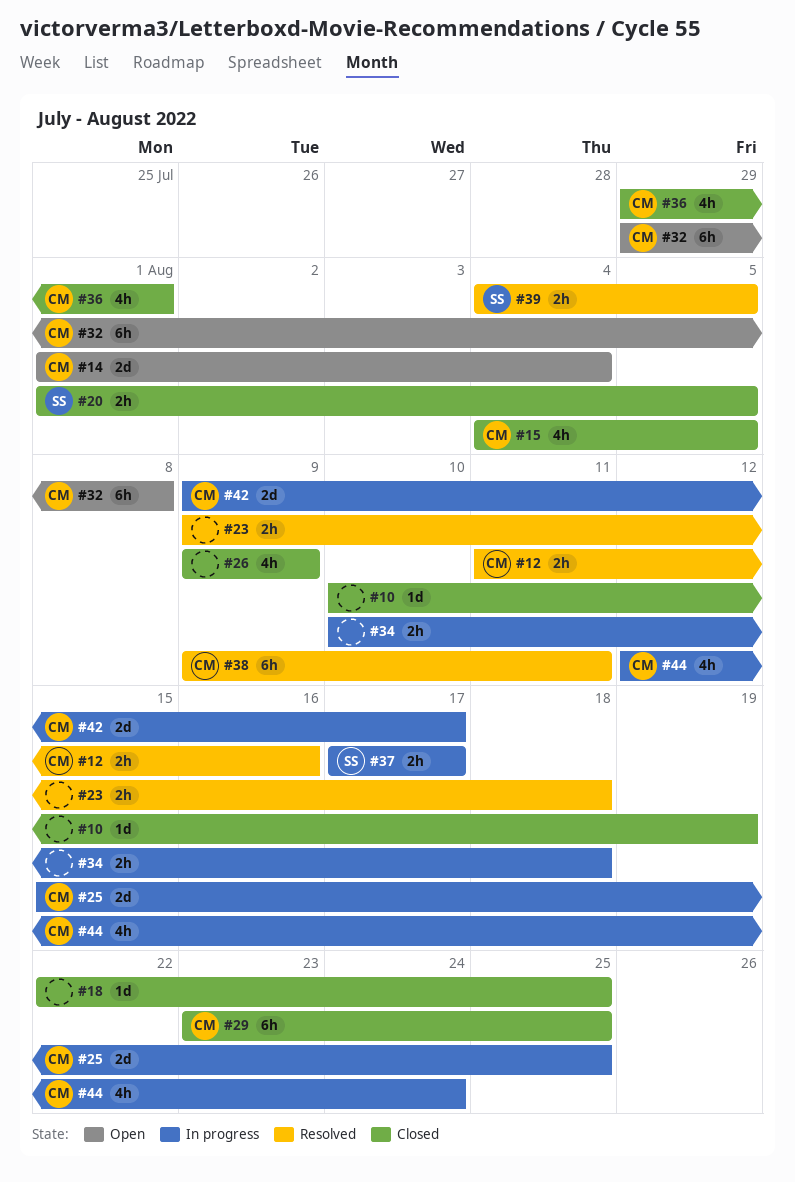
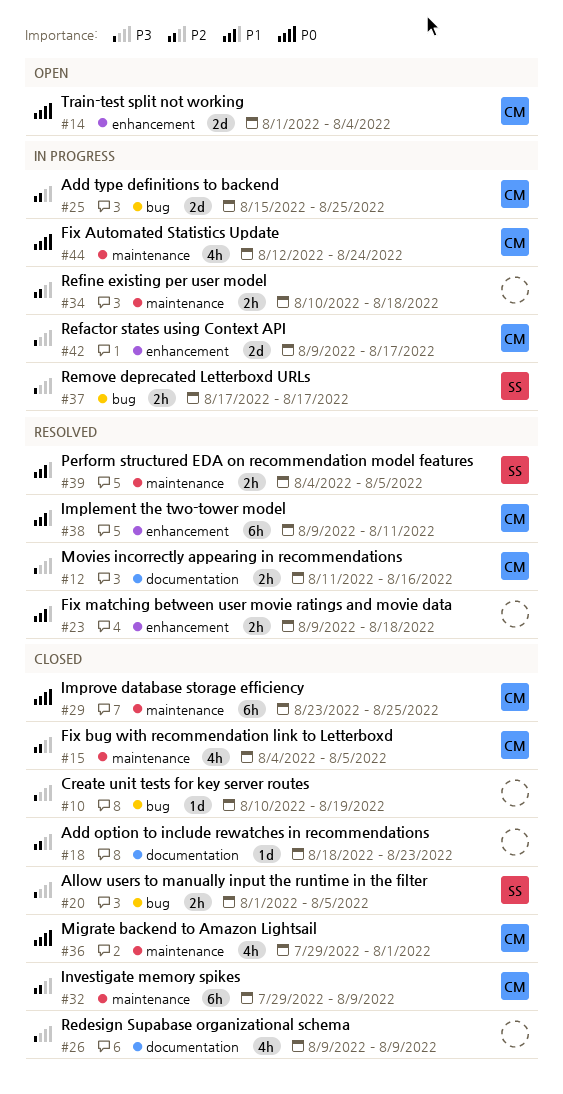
#18, start: Aug 22 -> Aug 18
#18, due: Aug 25 -> Aug 23
#32, status: Open -> Closed
#32, due: Aug 8 -> Aug 9

